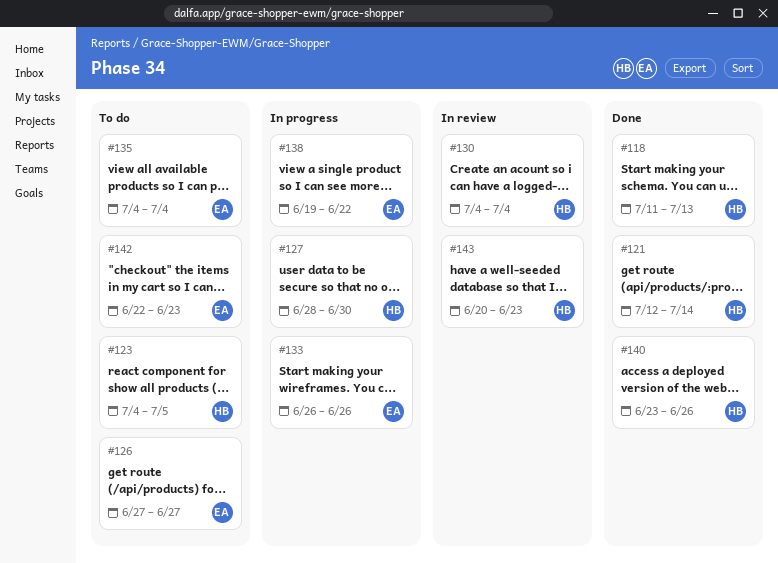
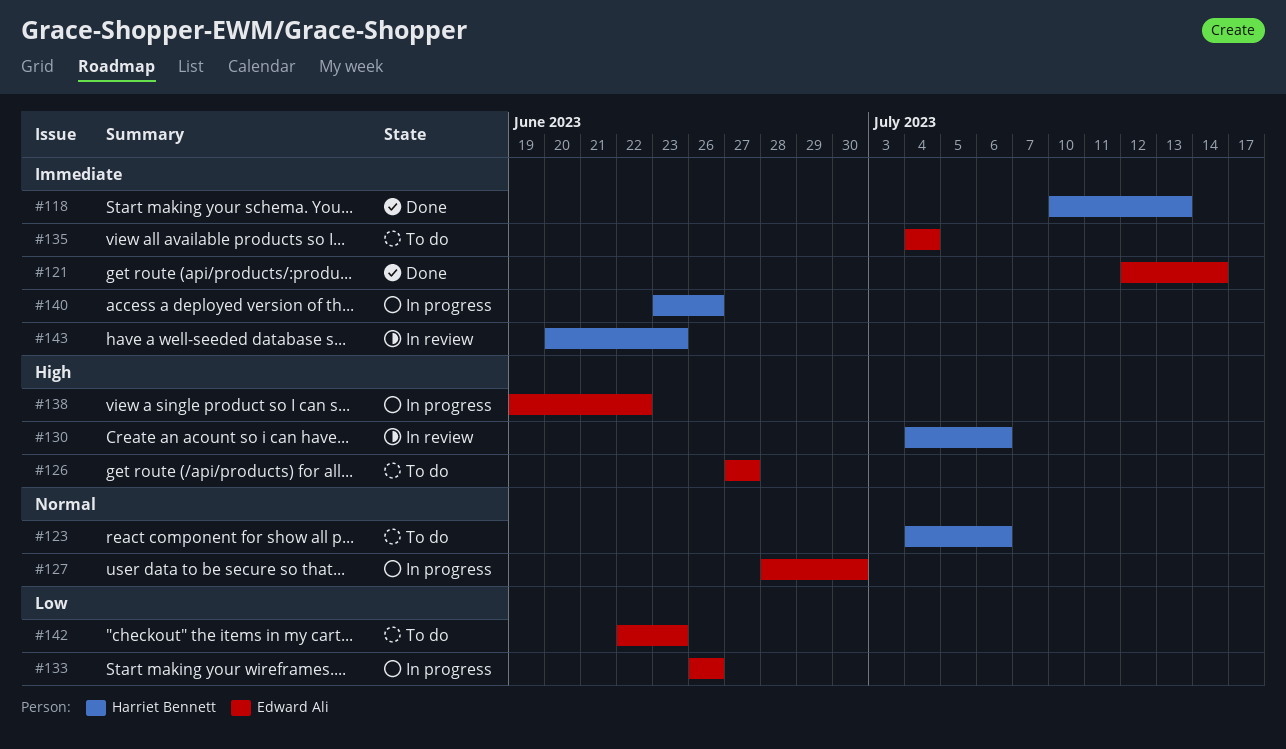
#118, start: Jul 11 -> Jul 10
#121, owner: Harriet Bennett -> Edward Ali
#123, due: Jul 5 -> Jul 6
#127, owner: Harriet Bennett -> Edward Ali
#130, due: Jul 4 -> Jul 6
#140, status: Done -> In progress

